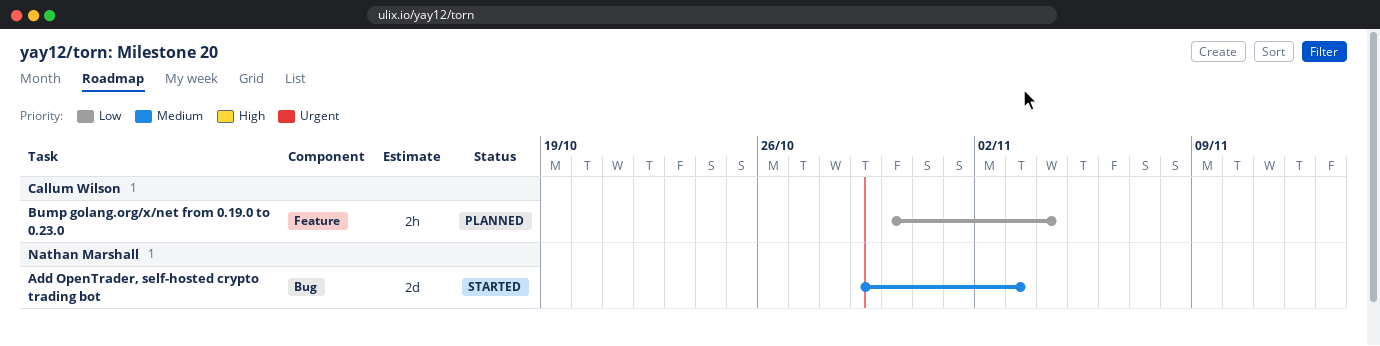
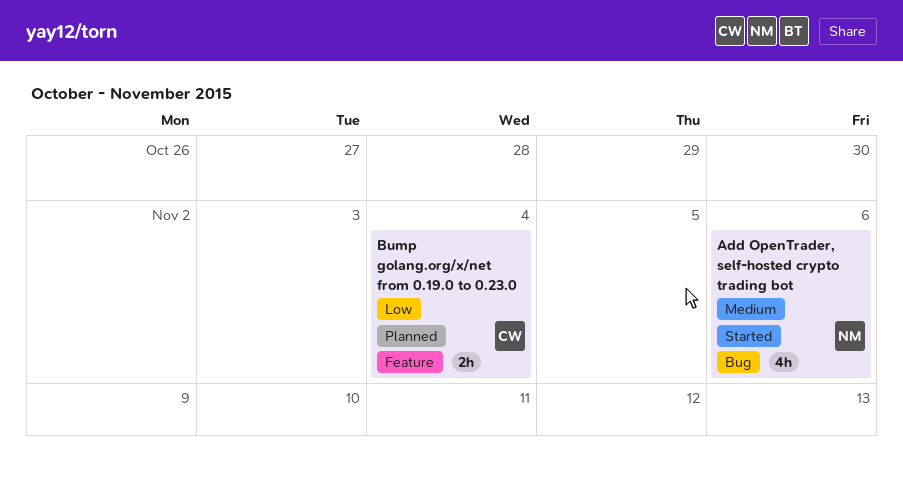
Add OpenTrader, self-hosted crypto trading bot, estimate: 2d -> 4h
Add OpenTrader, self-hosted crypto trading bot, due: Nov 3 -> Nov 6

